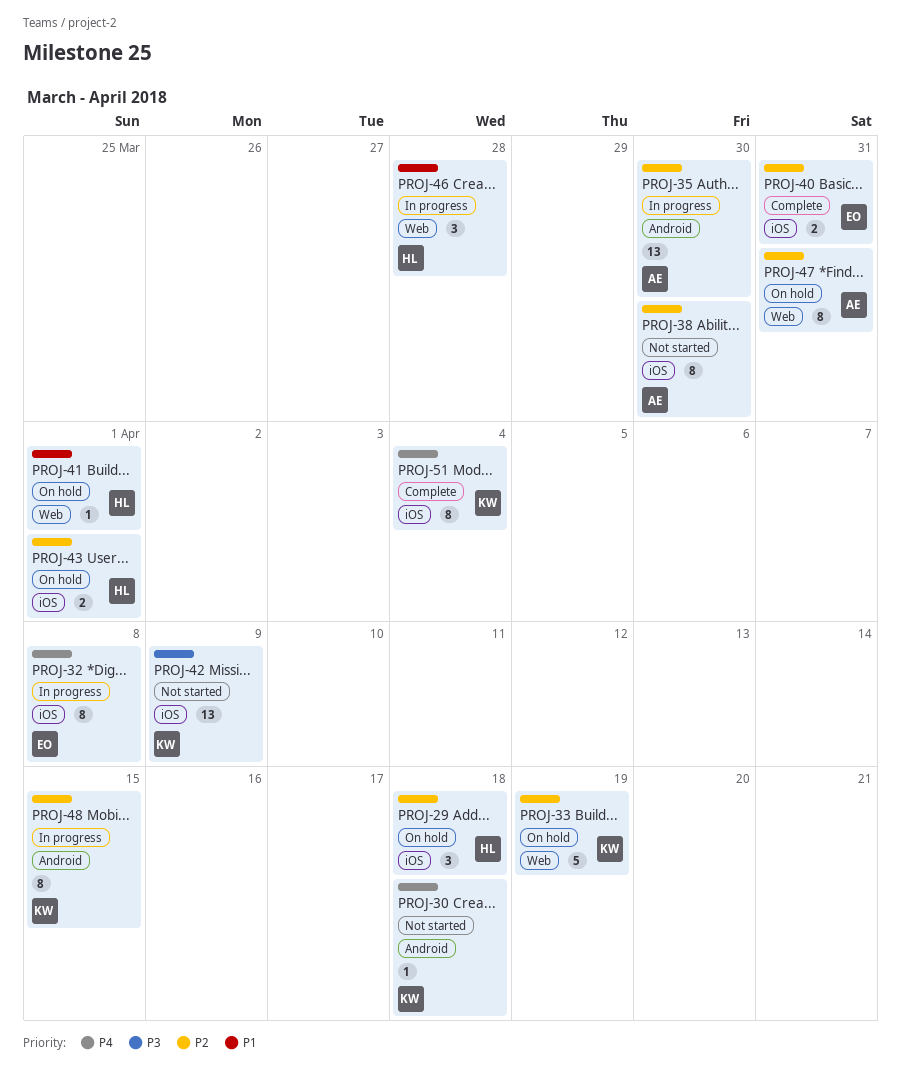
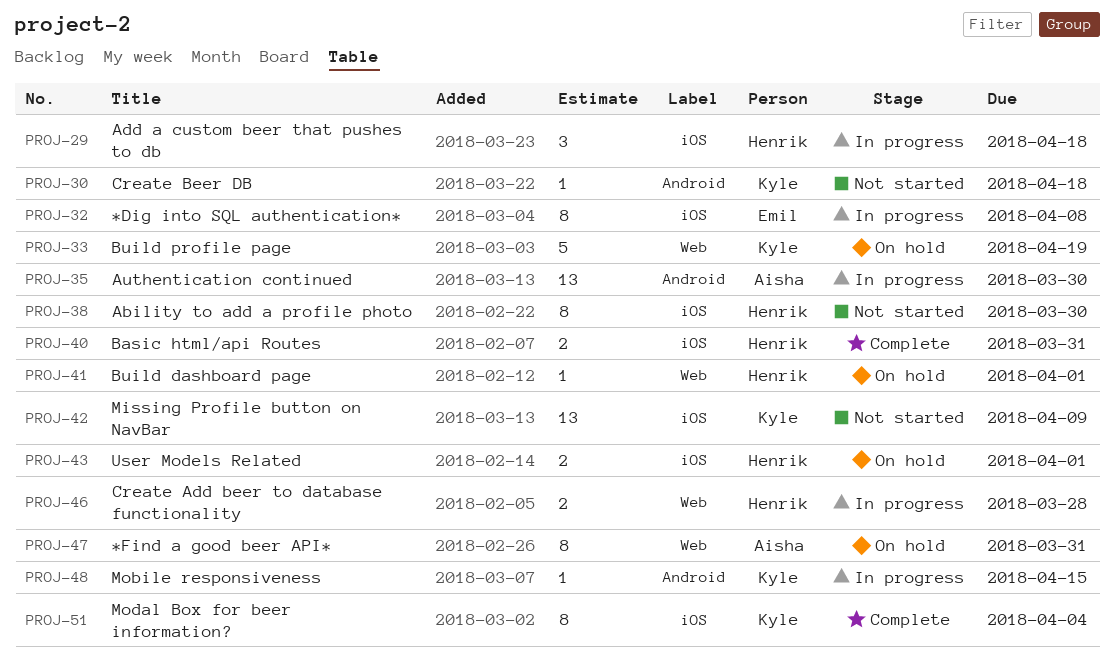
PROJ-29, status: On hold -> In progress
PROJ-38, owner: Aisha -> Henrik
PROJ-40, owner: Emil -> Henrik
PROJ-46, estimate: 3 -> 2
PROJ-48, estimate: 8 -> 1

